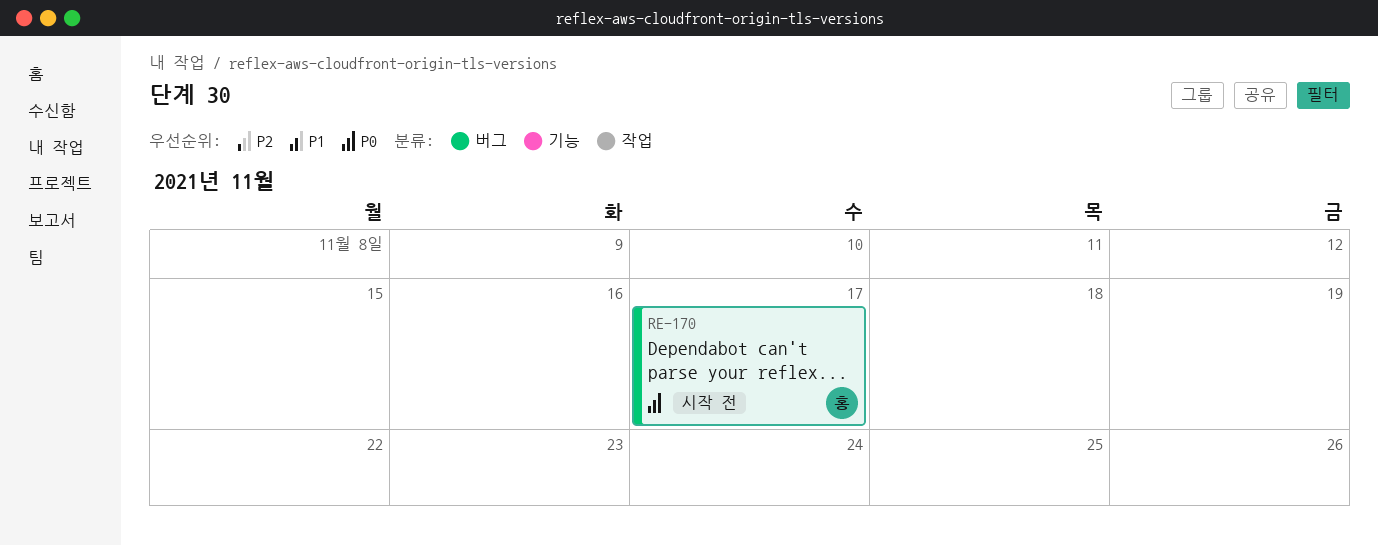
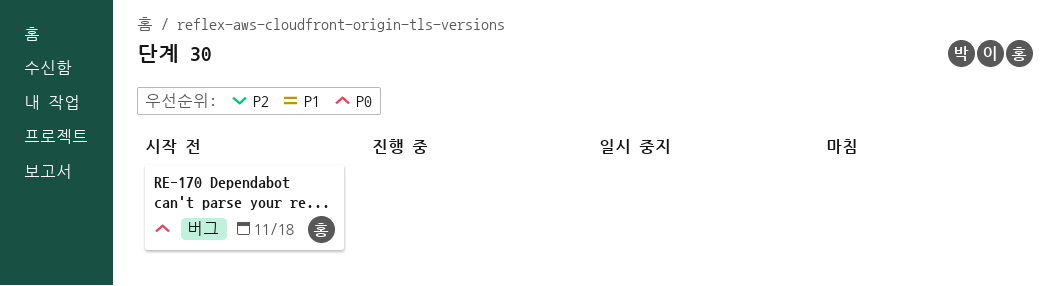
RE-170, due: Nov 17 -> Nov 18

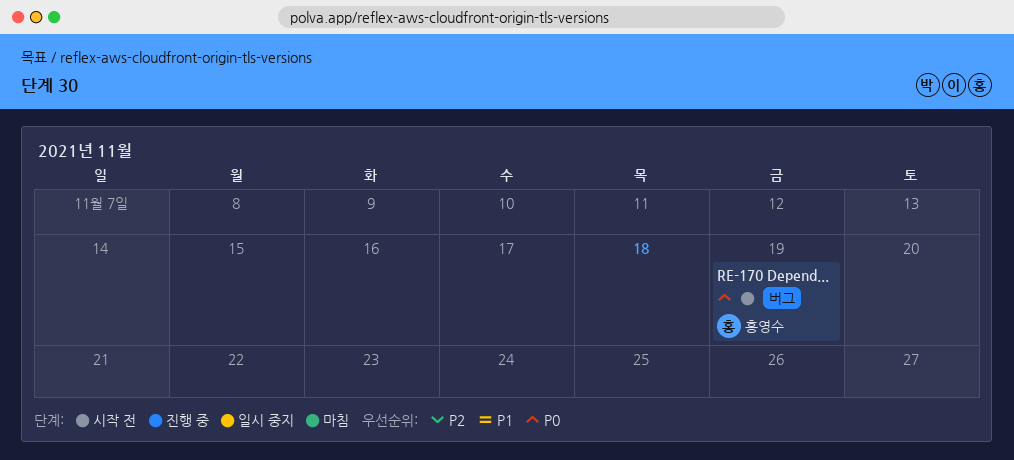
RE-170, due: Nov 18 -> Nov 19

